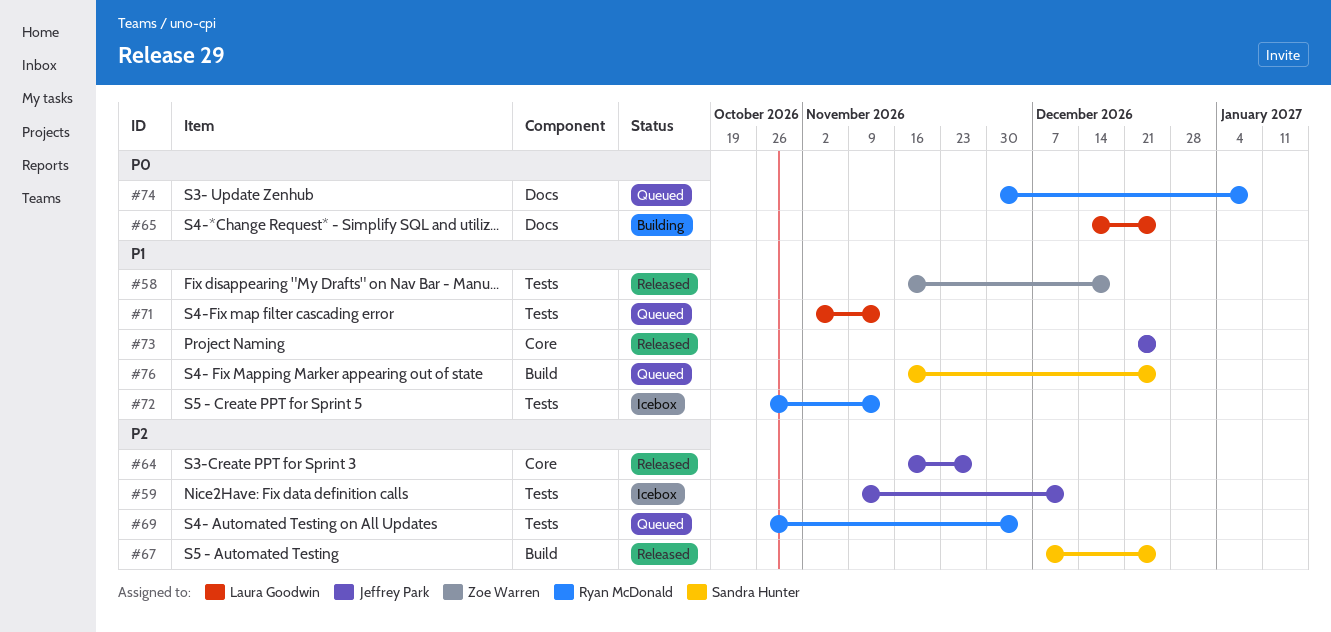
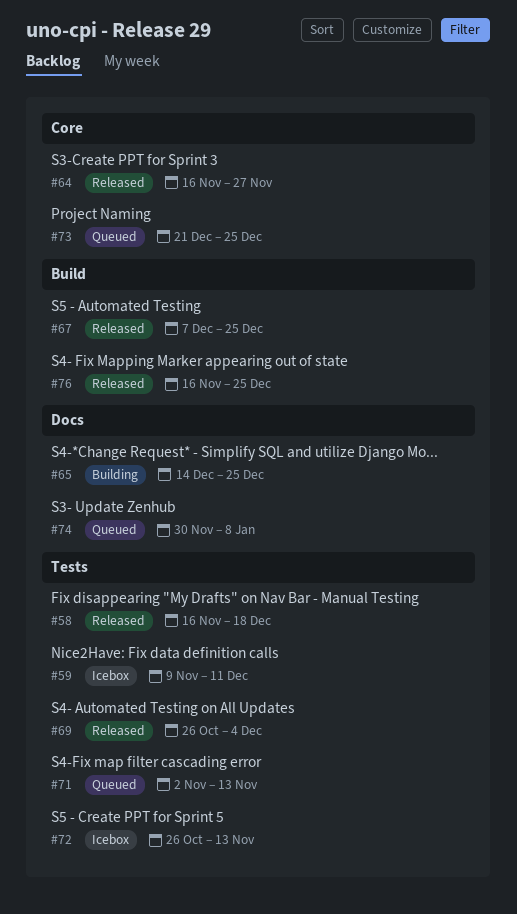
#69, status: Queued -> Released
#73, status: Released -> Queued
#76, status: Queued -> Released

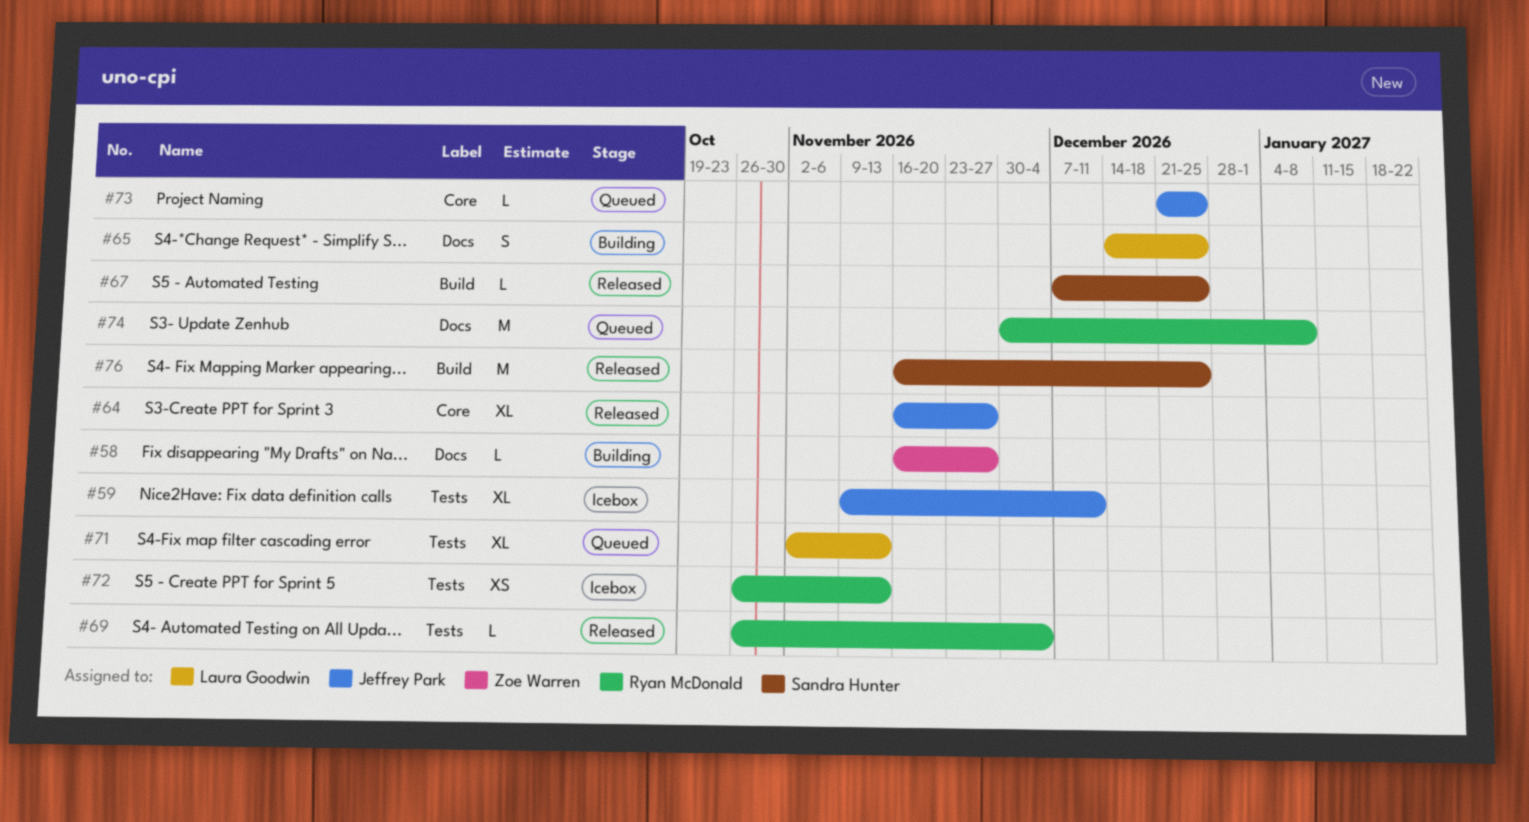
#58, status: Released -> Building
#58, label: Tests -> Docs
#58, due: Dec 18 -> Nov 27

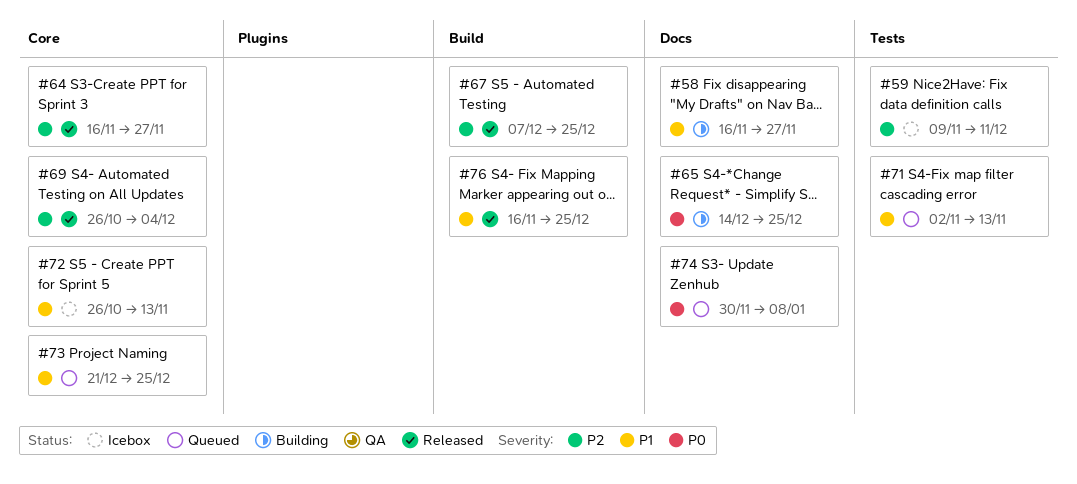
#69, label: Tests -> Core
#72, label: Tests -> Core

